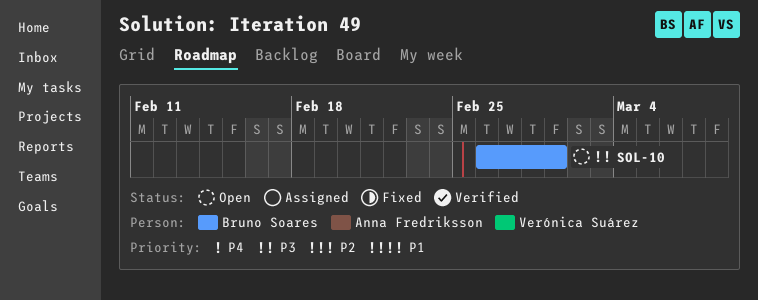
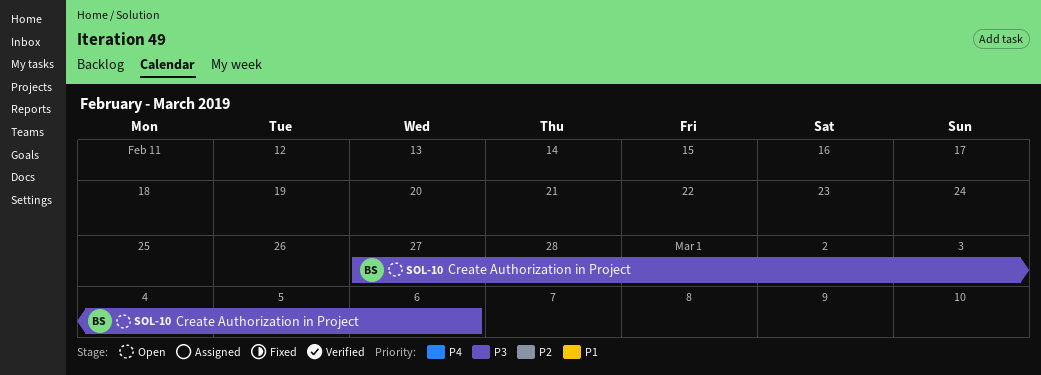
SOL-10, start: Feb 26 -> Feb 27
SOL-10, due: Mar 1 -> Mar 6

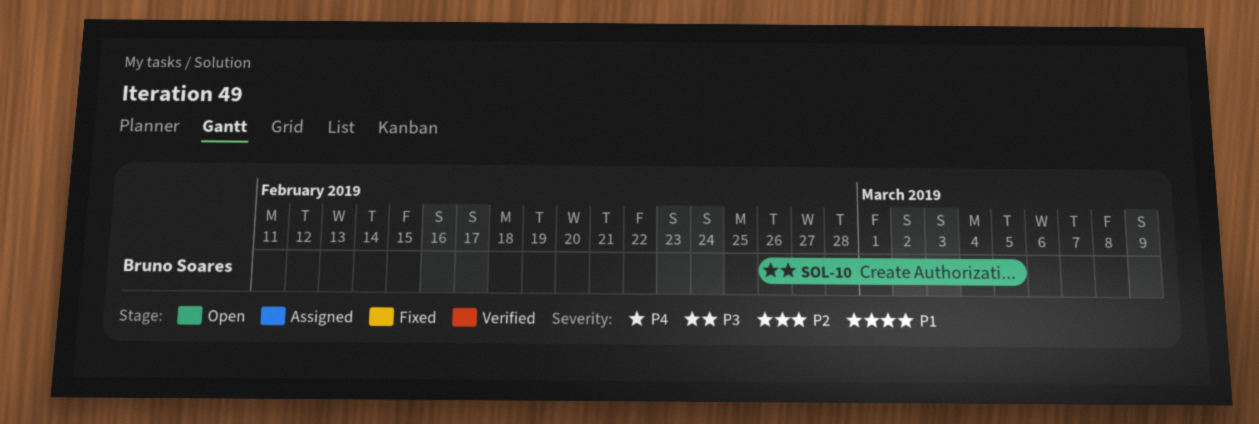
SOL-10, start: Feb 27 -> Feb 26
SOL-10, due: Mar 6 -> Mar 5

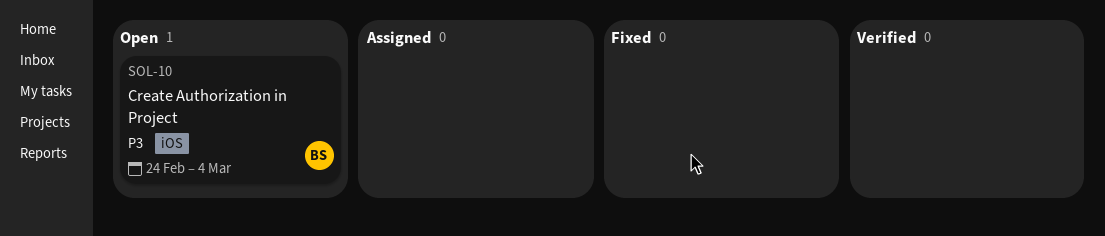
SOL-10, start: Feb 26 -> Feb 24
SOL-10, due: Mar 5 -> Mar 4

